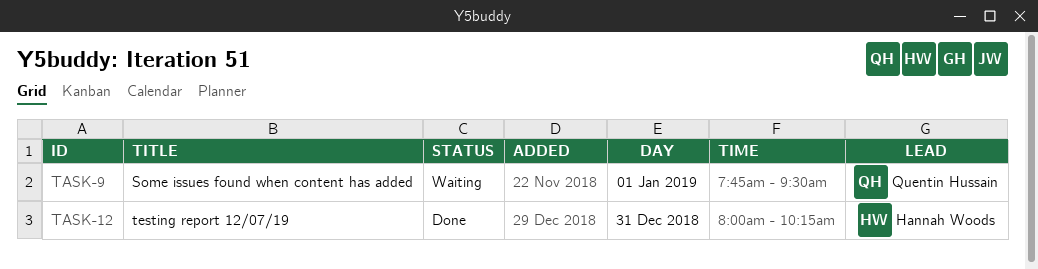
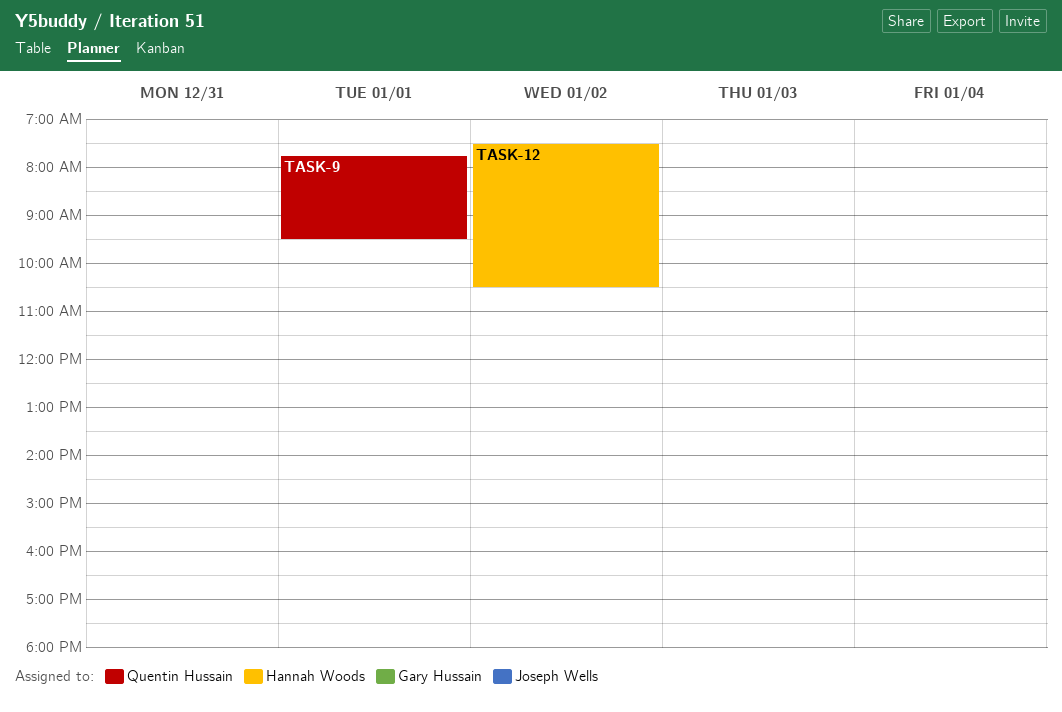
TASK-12, day: Dec 31 -> Jan 2
TASK-12, begins: 08:00 -> 07:30
TASK-12, ends: 10:15 -> 10:30

